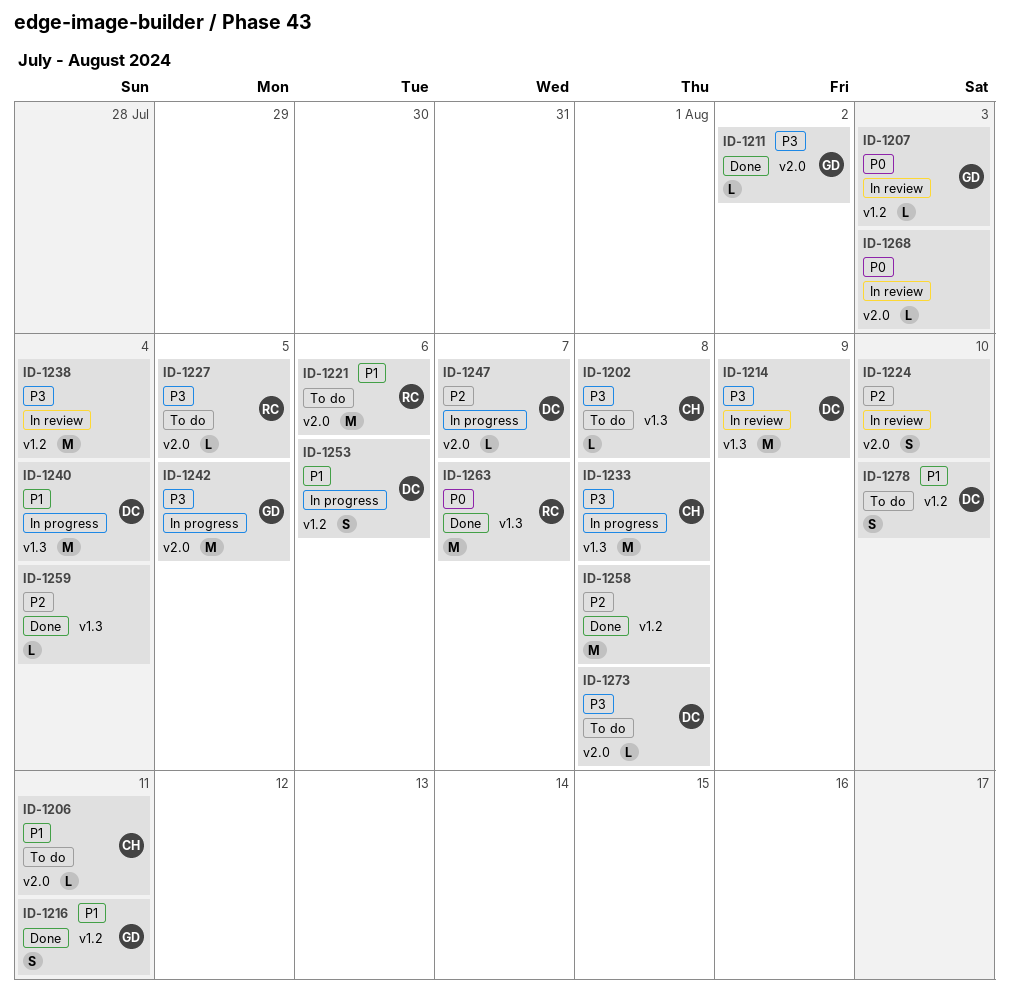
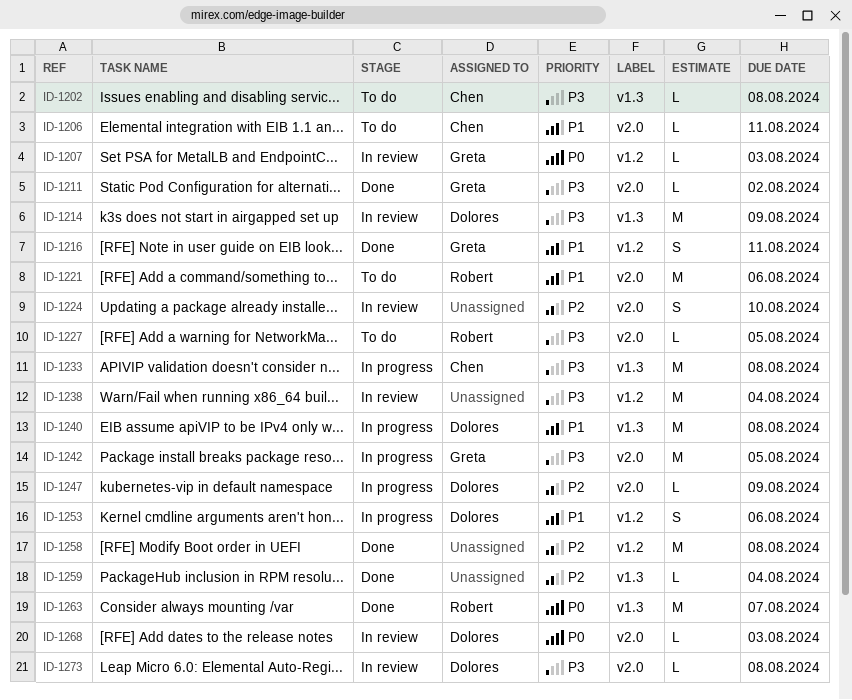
ID-1240, due: Aug 4 -> Aug 8
ID-1247, due: Aug 7 -> Aug 9
ID-1268, owner: none -> Dolores
ID-1273, status: To do -> In review
ID-1278: present -> none

